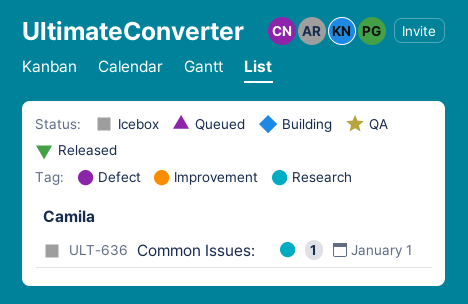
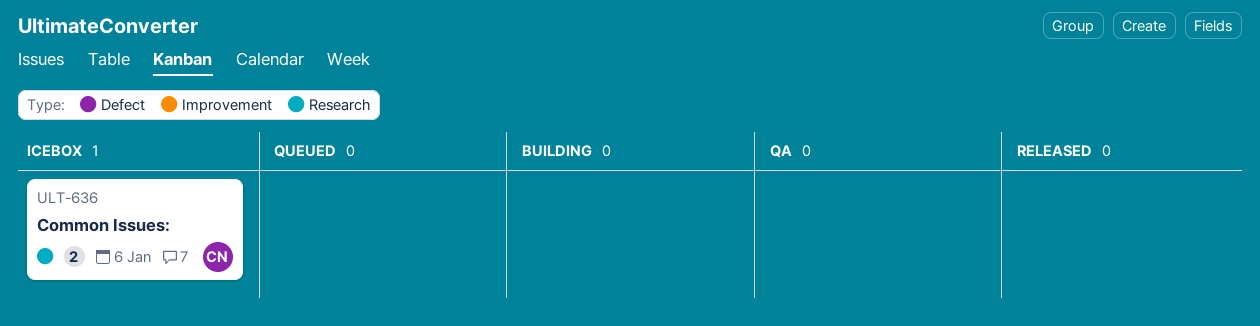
ULT-636, estimate: 1 -> 2
ULT-636, due: Jan 1 -> Jan 6

